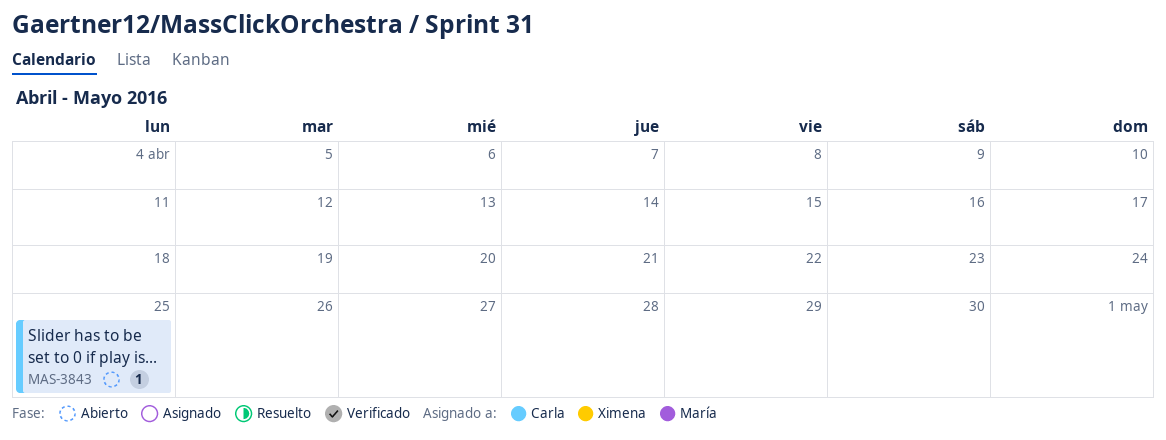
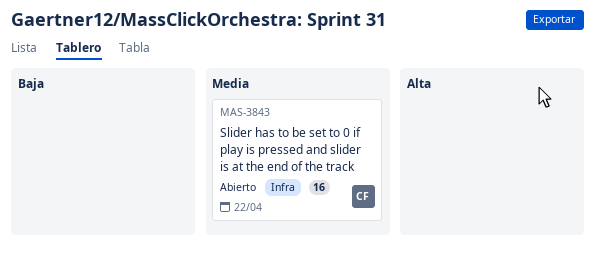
MAS-3843, estimate: 1 -> 16
MAS-3843, due: Apr 25 -> Apr 22

